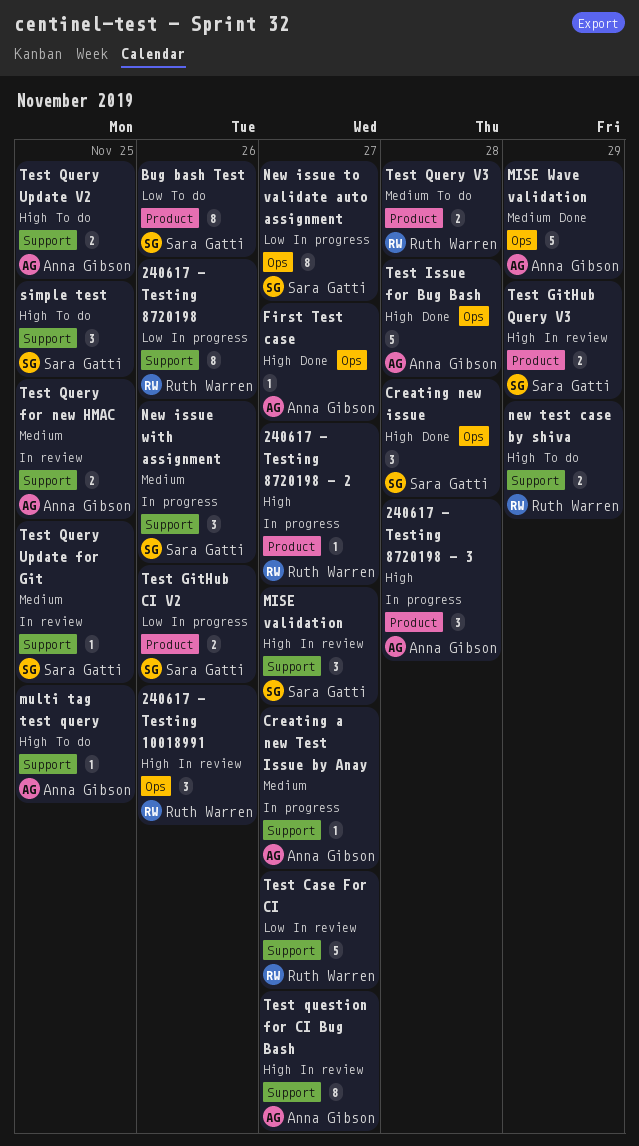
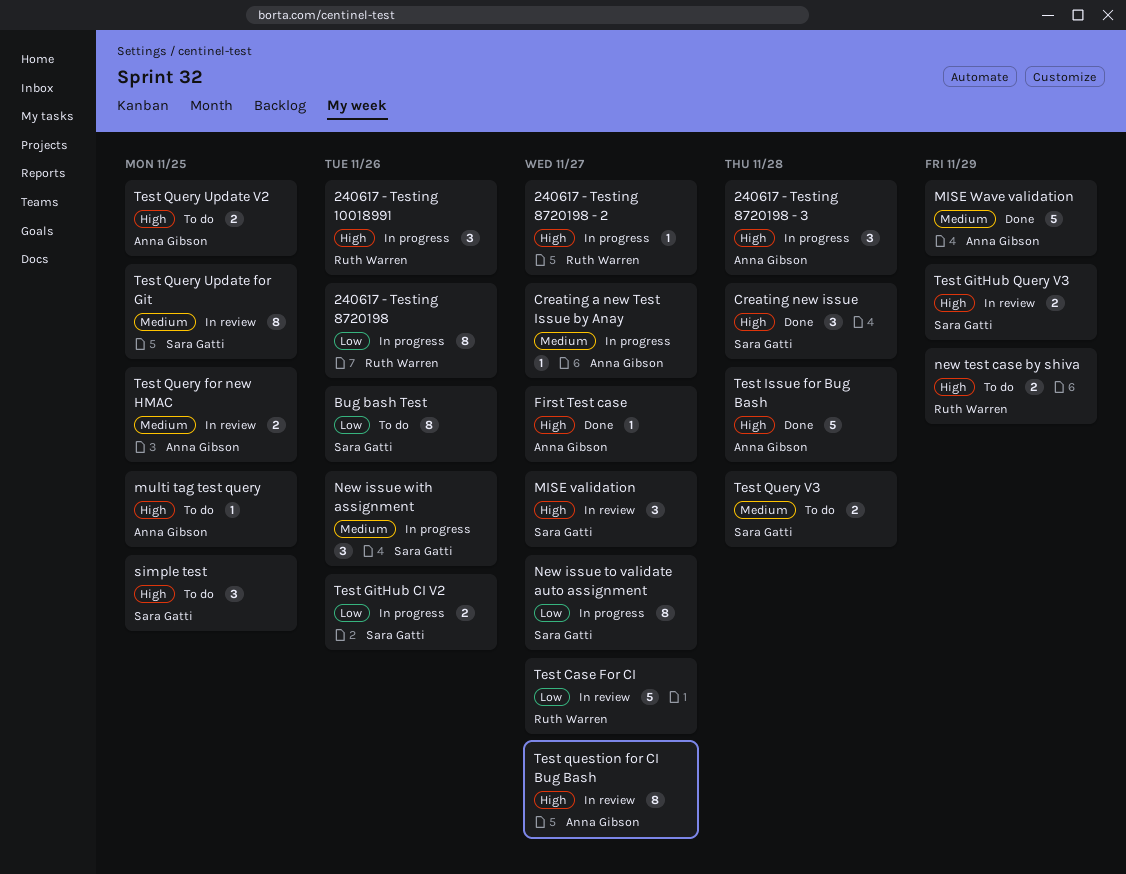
240617 - Testing 10018991, status: In review -> In progress
Test Query Update for Git, estimate: 1 -> 8
Test Query V3, owner: Ruth Warren -> Sara Gatti

